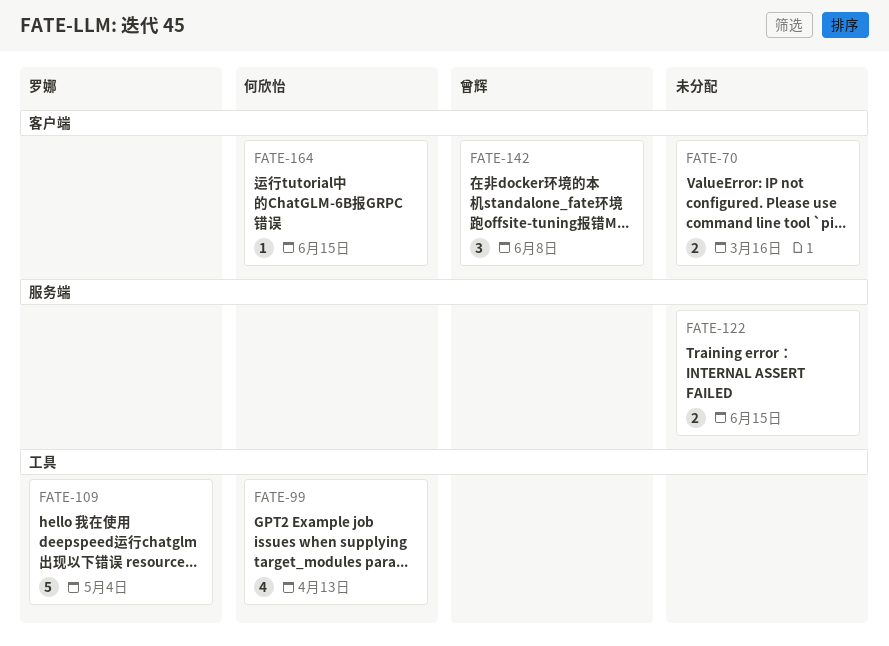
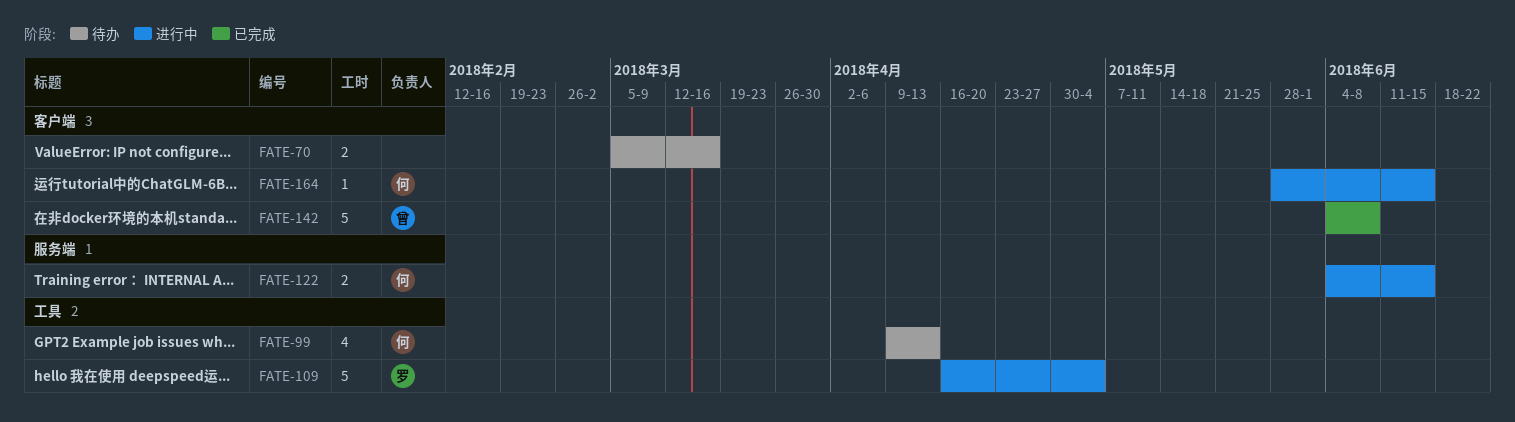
FATE-122, owner: none -> 何欣怡
FATE-142, estimate: 3 -> 5

